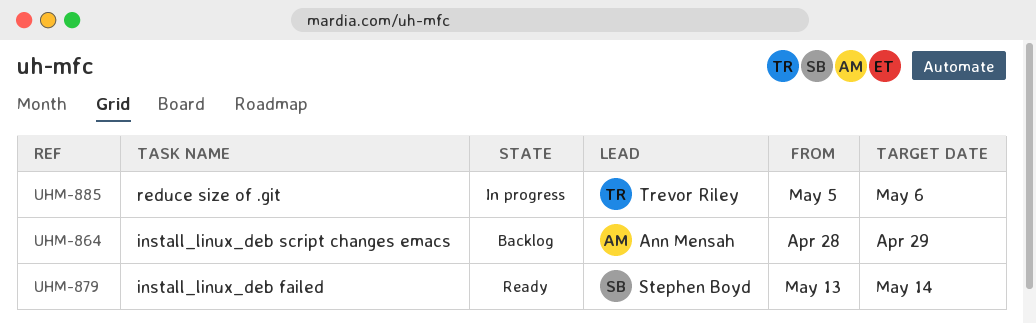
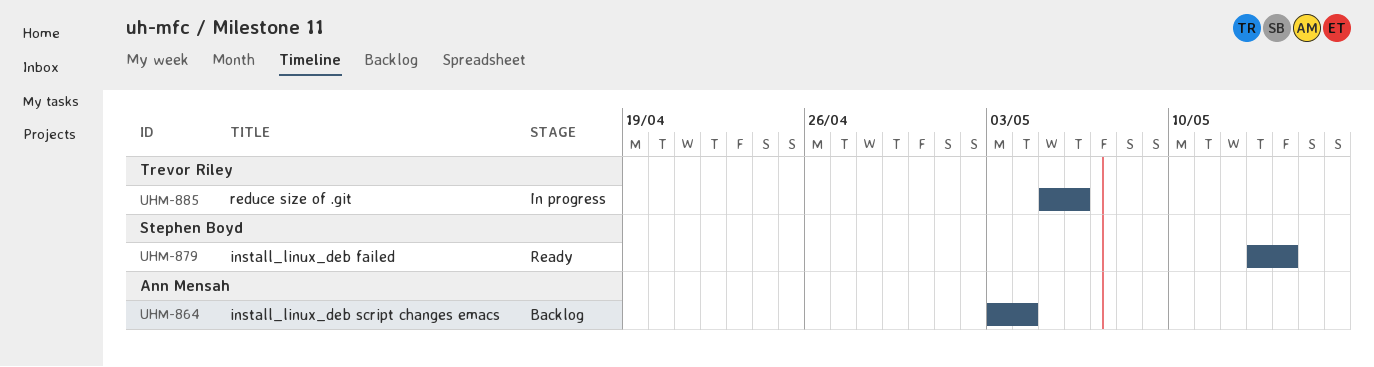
UHM-864, start: Apr 28 -> May 3
UHM-864, due: Apr 29 -> May 4

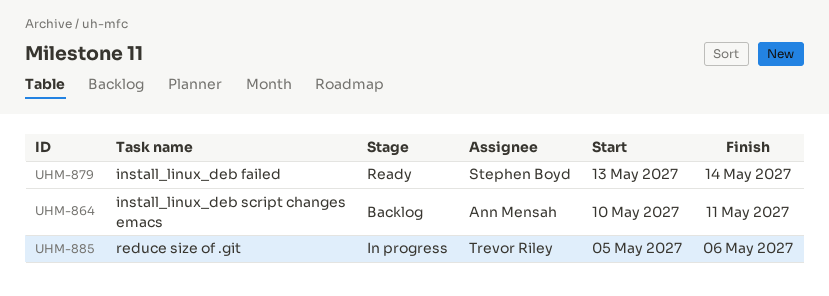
UHM-864, start: May 3 -> May 10
UHM-864, due: May 4 -> May 11

